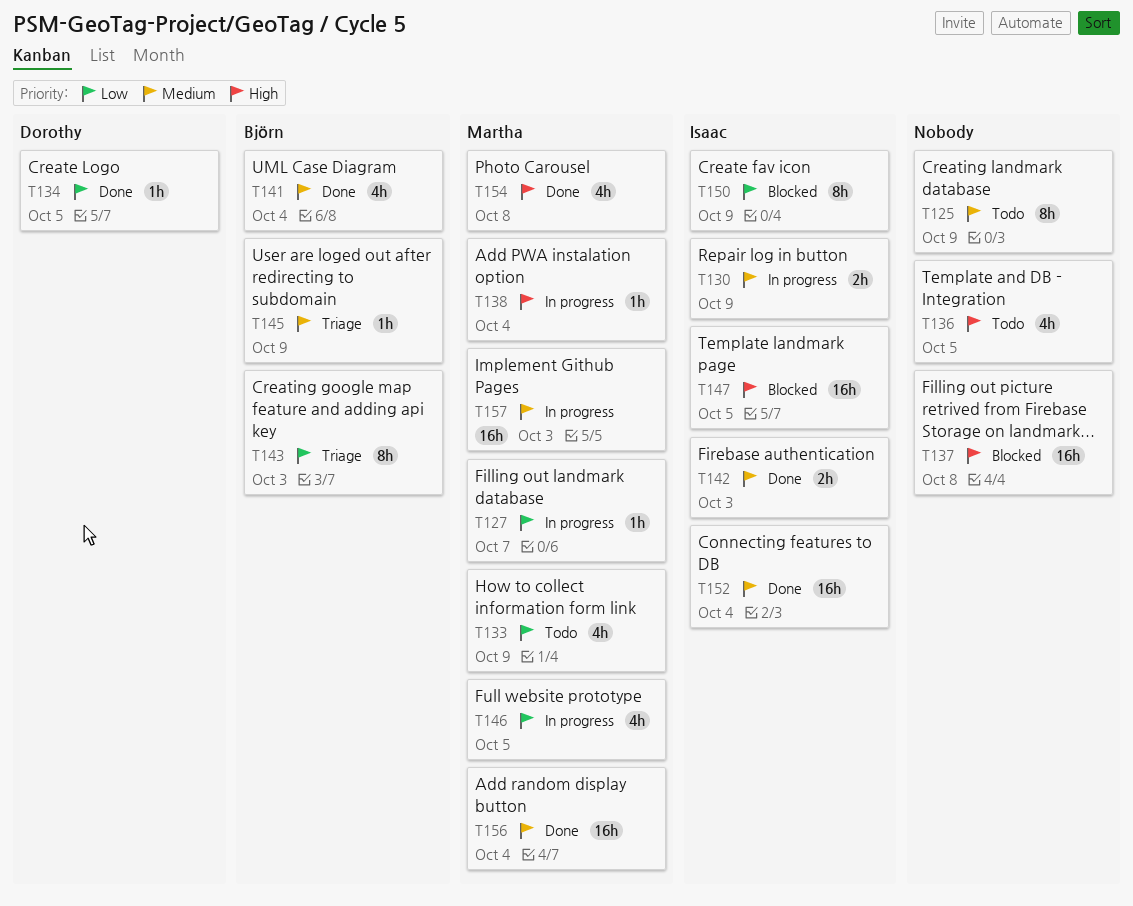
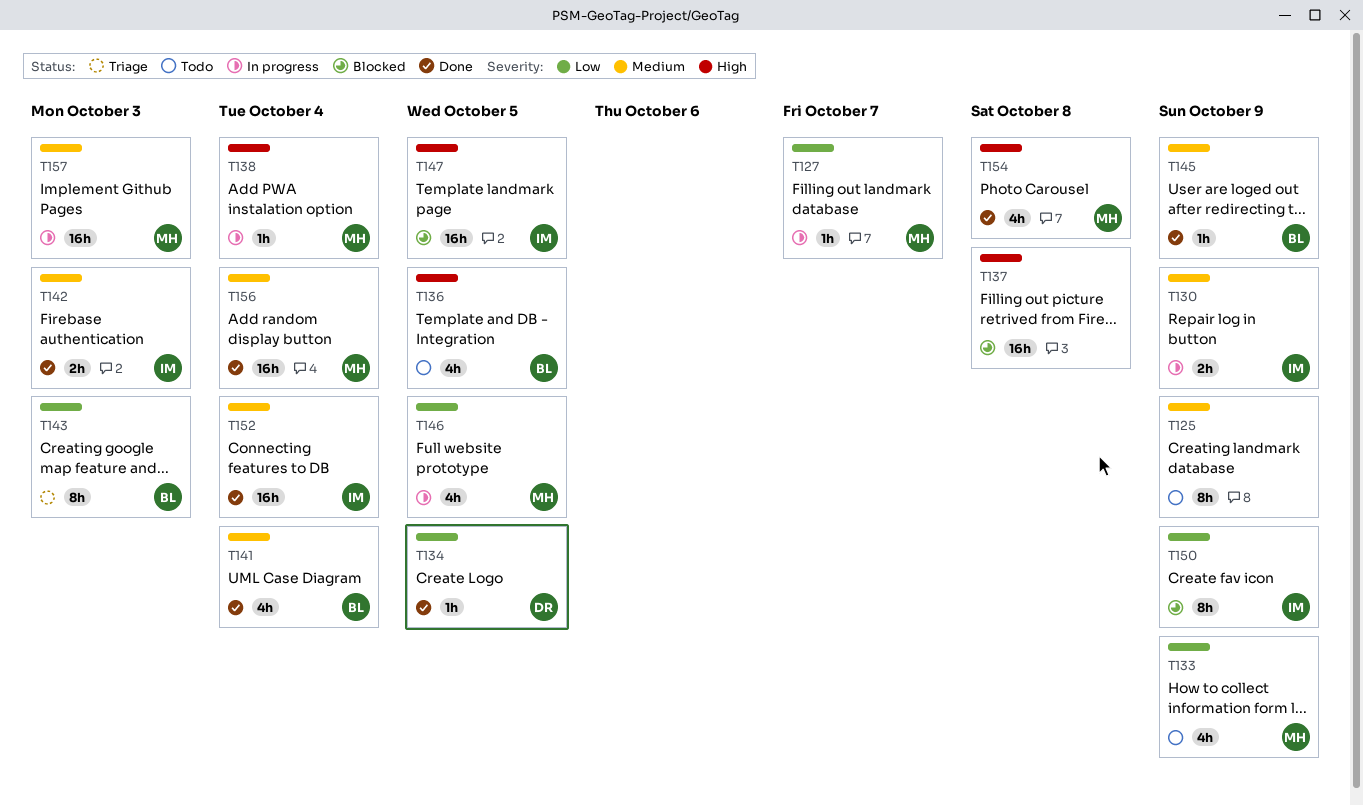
T136, owner: none -> Björn
T145, status: Triage -> Done

